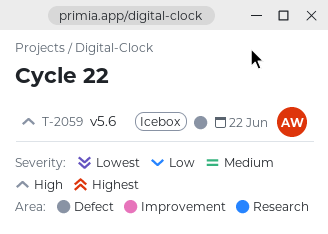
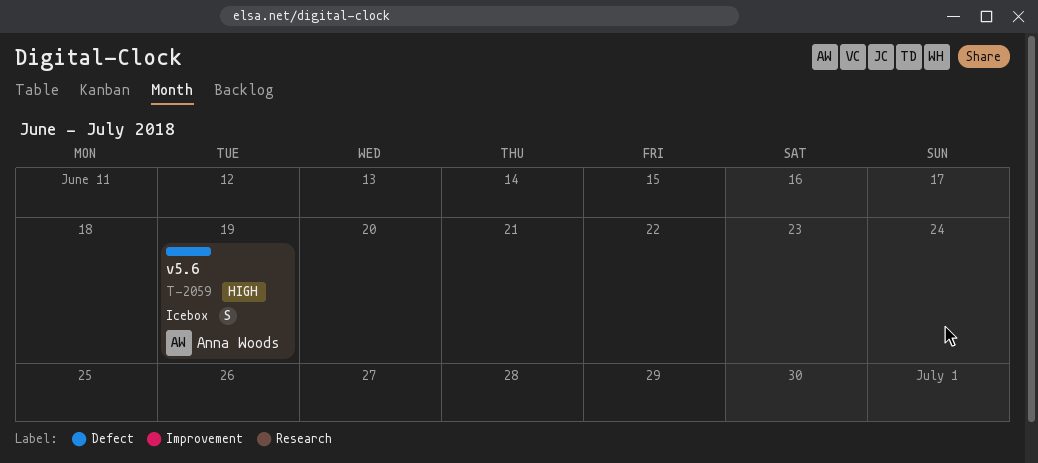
T-2059, due: Jun 22 -> Jun 19

